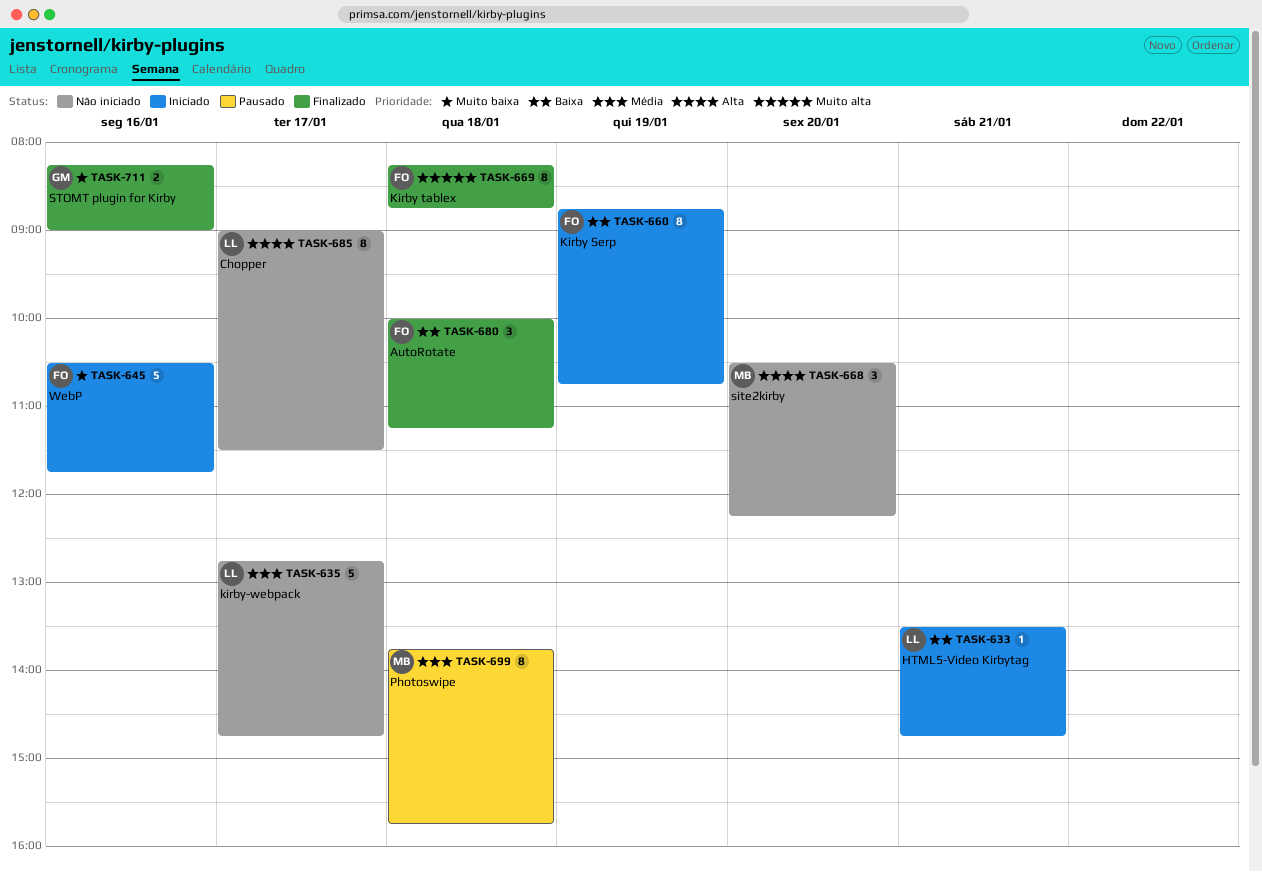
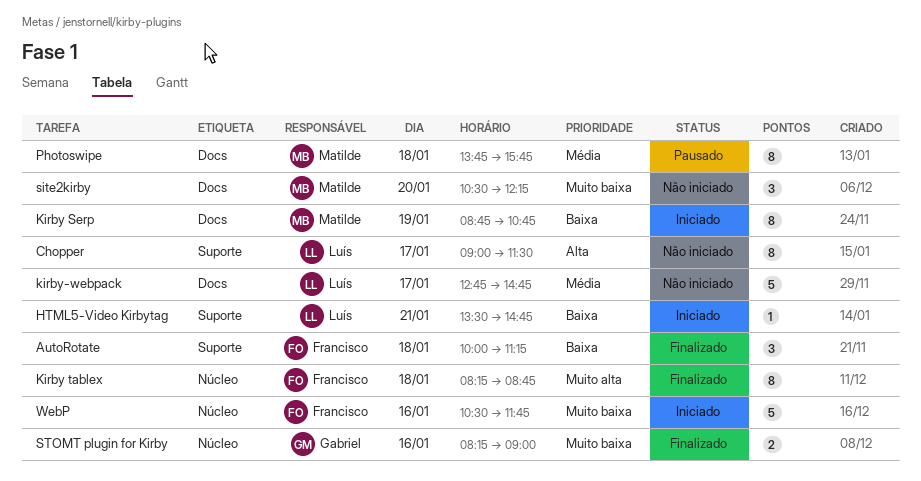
Kirby Serp, owner: Francisco -> Matilde
site2kirby, priority: Alta -> Muito baixa

